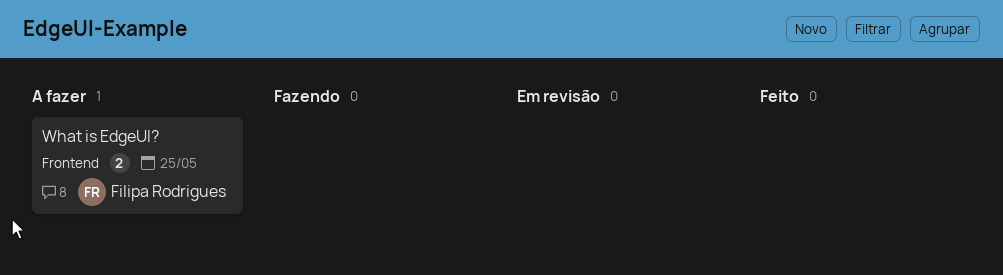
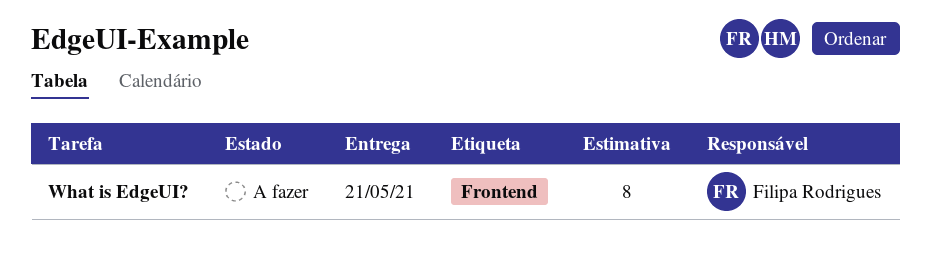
What is EdgeUI?, estimate: 2 -> 8
What is EdgeUI?, due: May 25 -> May 21

